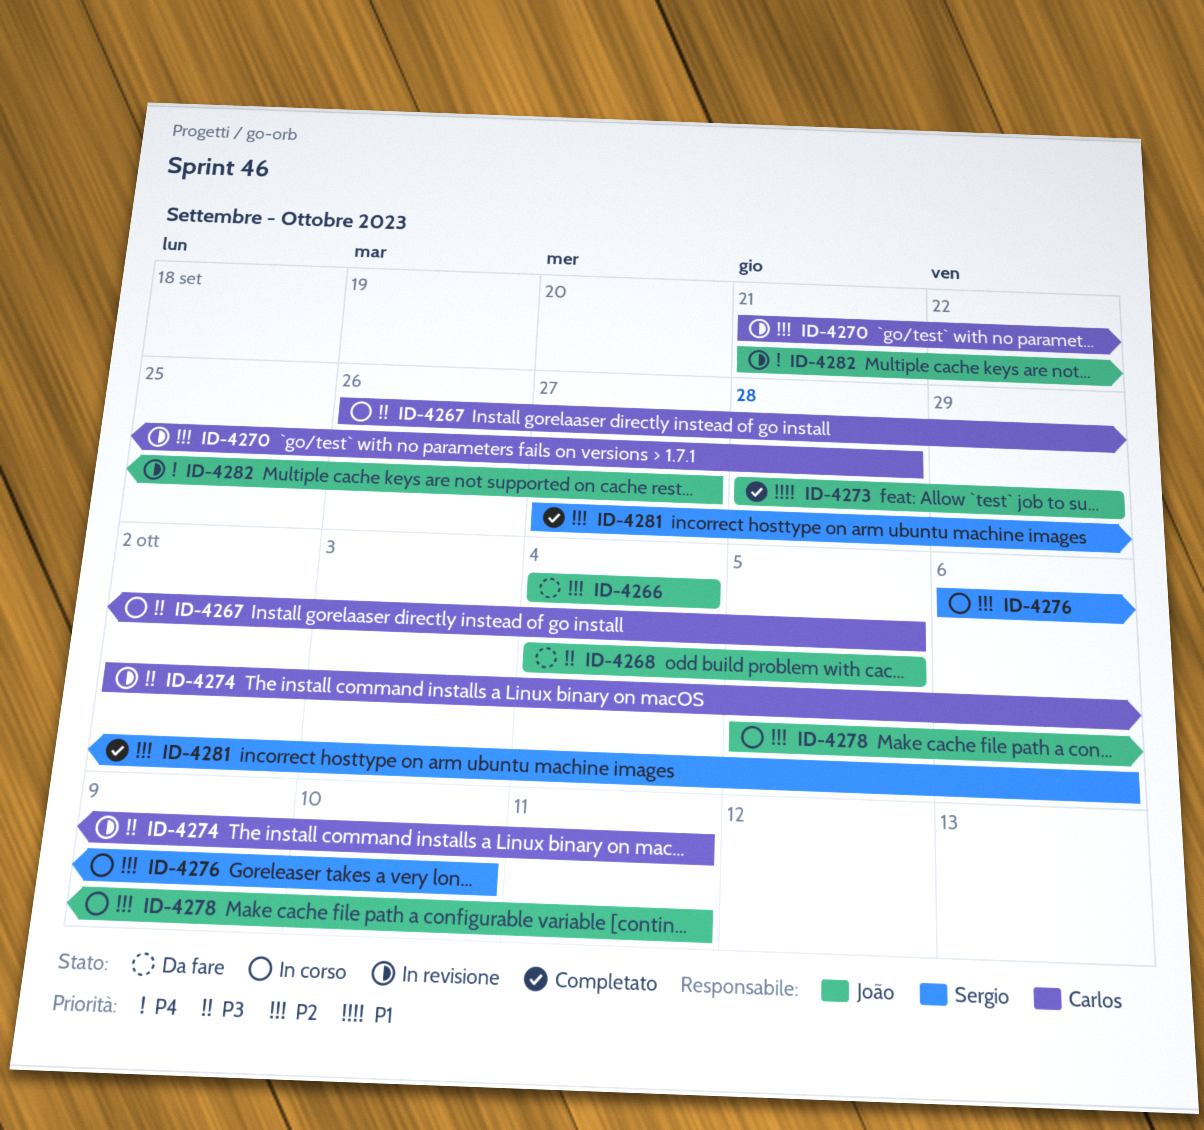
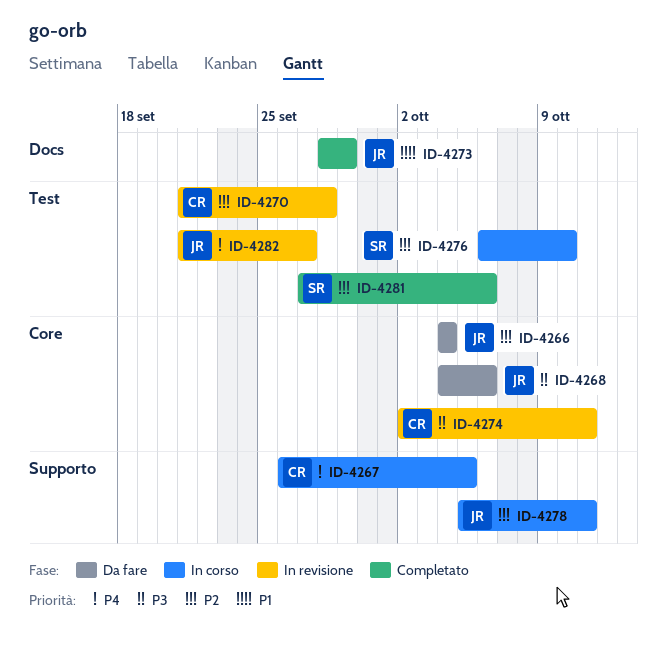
ID-4267, priority: P3 -> P4
ID-4268, due: Oct 5 -> Oct 6

